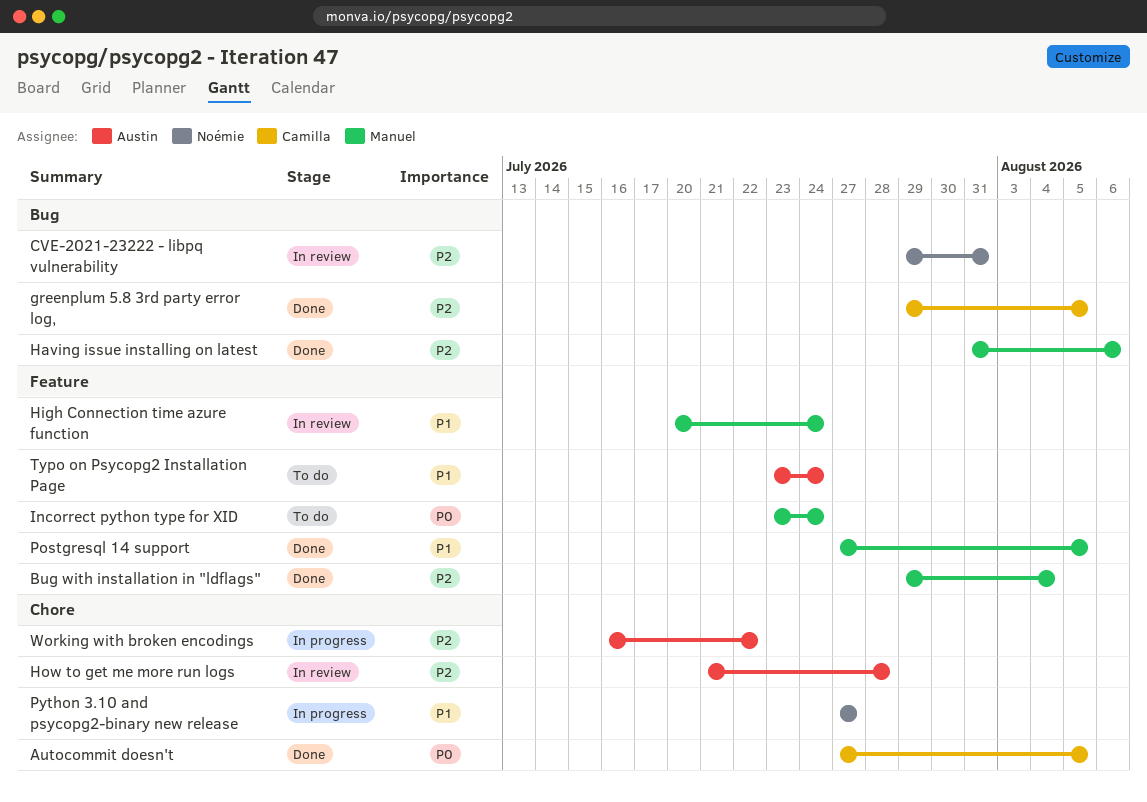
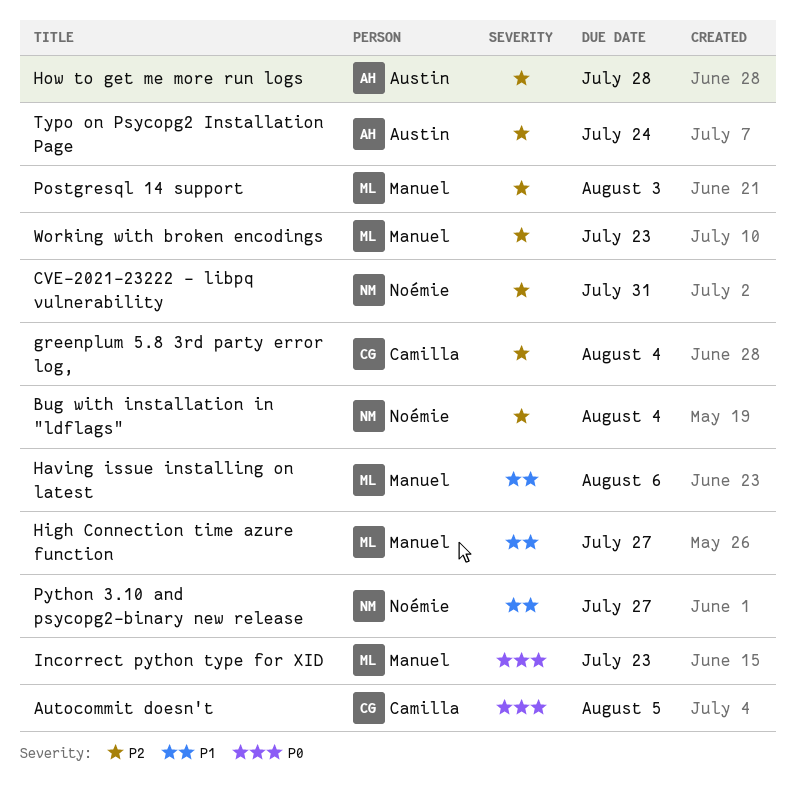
Bug with installation in "ldflags", owner: Manuel -> Noémie
greenplum 5.8 3rd party error log,, due: Aug 5 -> Aug 4
Having issue installing on latest, priority: P2 -> P1
High Connection time azure function, due: Jul 24 -> Jul 27
Incorrect python type for XID, due: Jul 24 -> Jul 23
Postgresql 14 support, priority: P1 -> P2
Postgresql 14 support, due: Aug 5 -> Aug 3
Typo on Psycopg2 Installation Page, priority: P1 -> P2
Working with broken encodings, owner: Austin -> Manuel
Working with broken encodings, due: Jul 22 -> Jul 23

